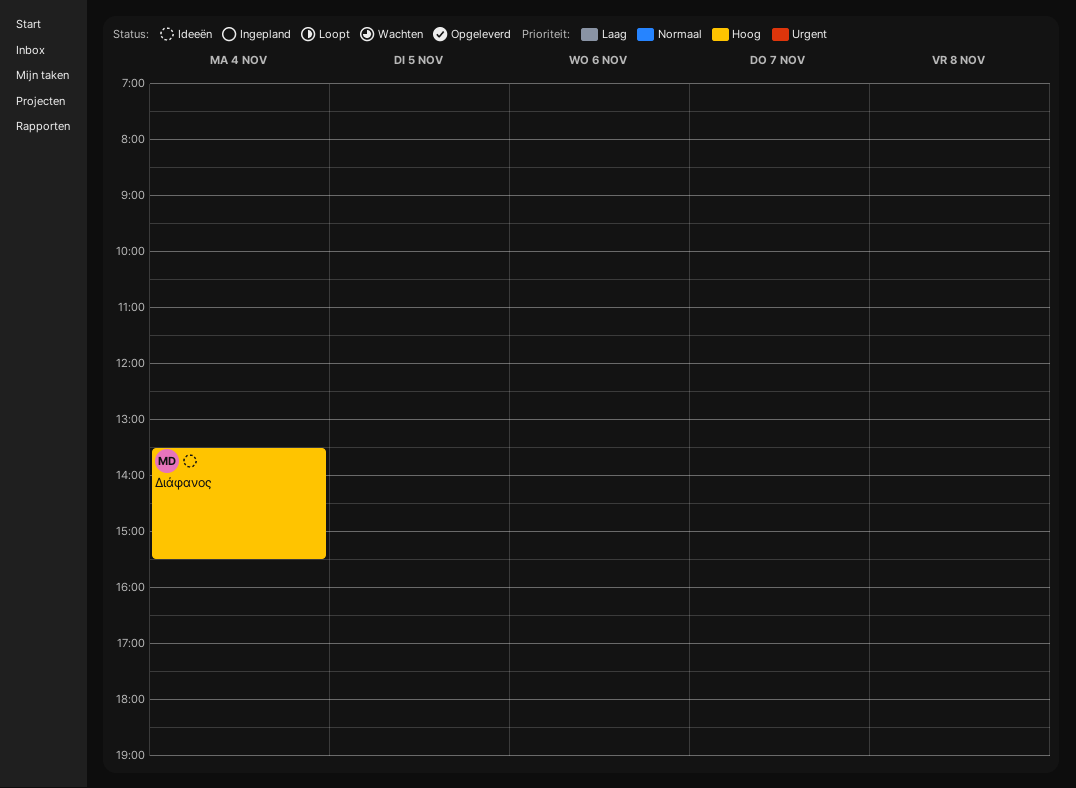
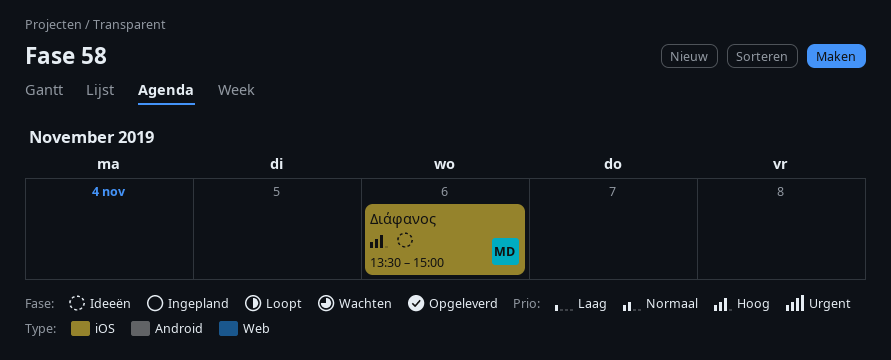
Διάφανος, day: Nov 4 -> Nov 6
Διάφανος, ends: 15:30 -> 15:00

